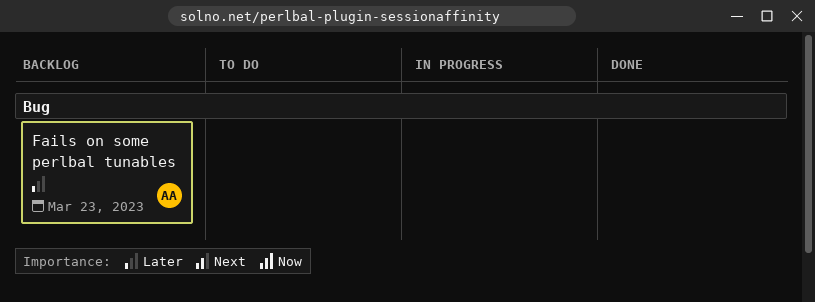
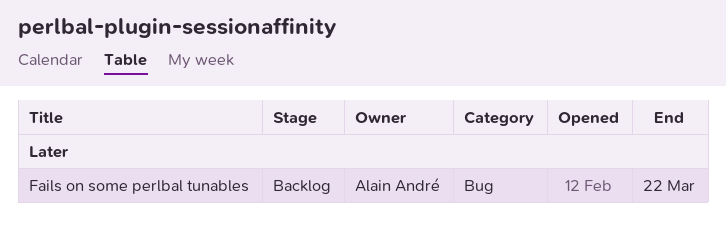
Fails on some perlbal tunables, due: Mar 23 -> Mar 22

